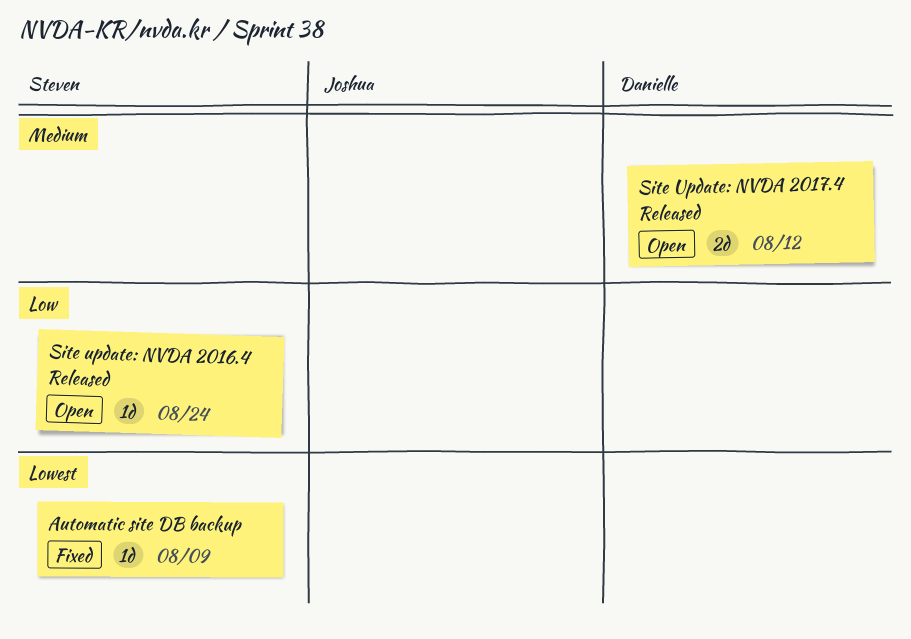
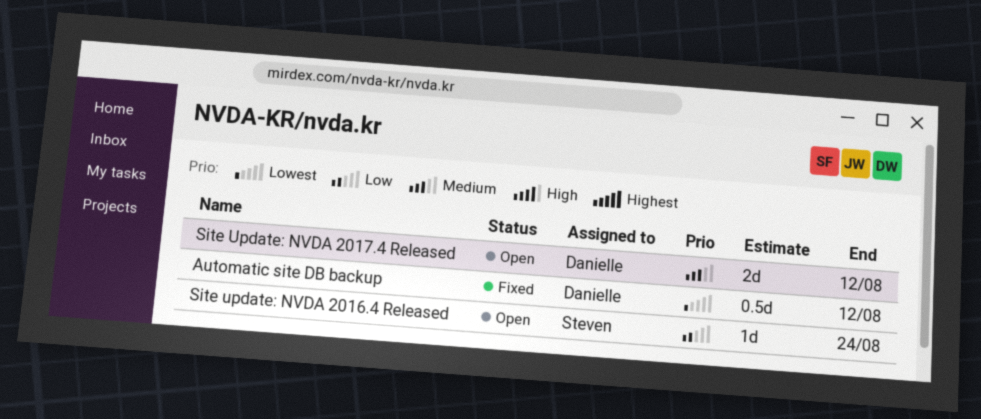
Automatic site DB backup, owner: Steven -> Danielle
Automatic site DB backup, estimate: 1d -> 0.5d
Automatic site DB backup, due: Aug 9 -> Aug 12

